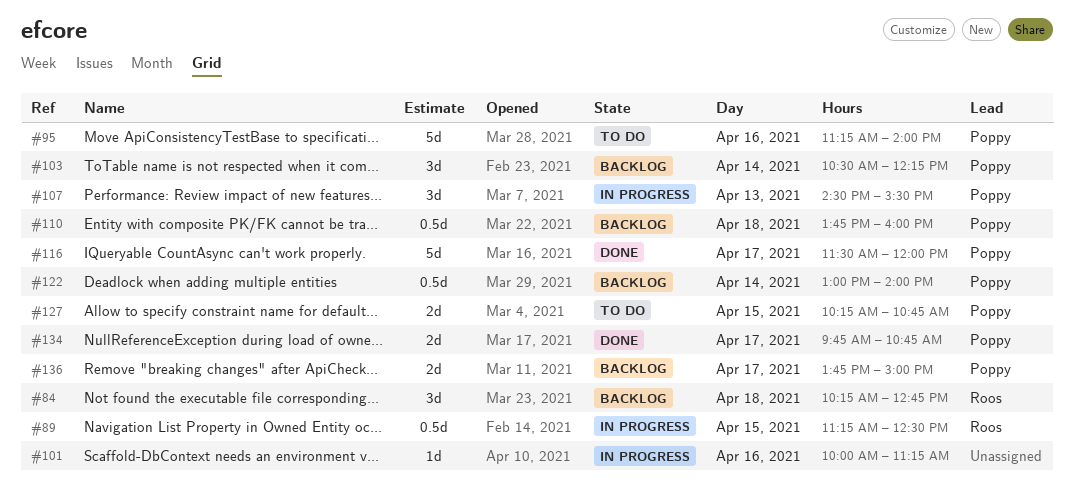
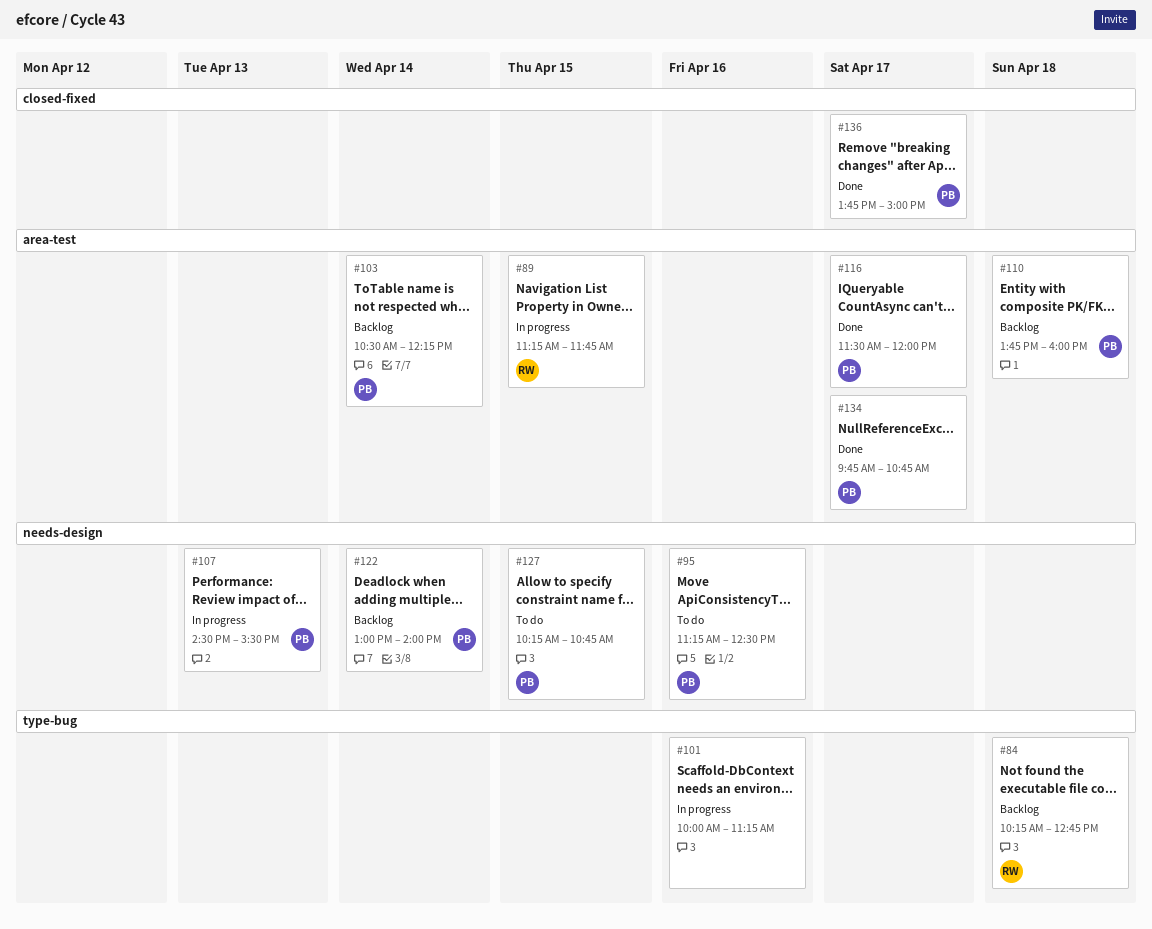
#89, ends: 12:30 -> 11:45
#95, ends: 14:00 -> 12:30
#136, status: Backlog -> Done

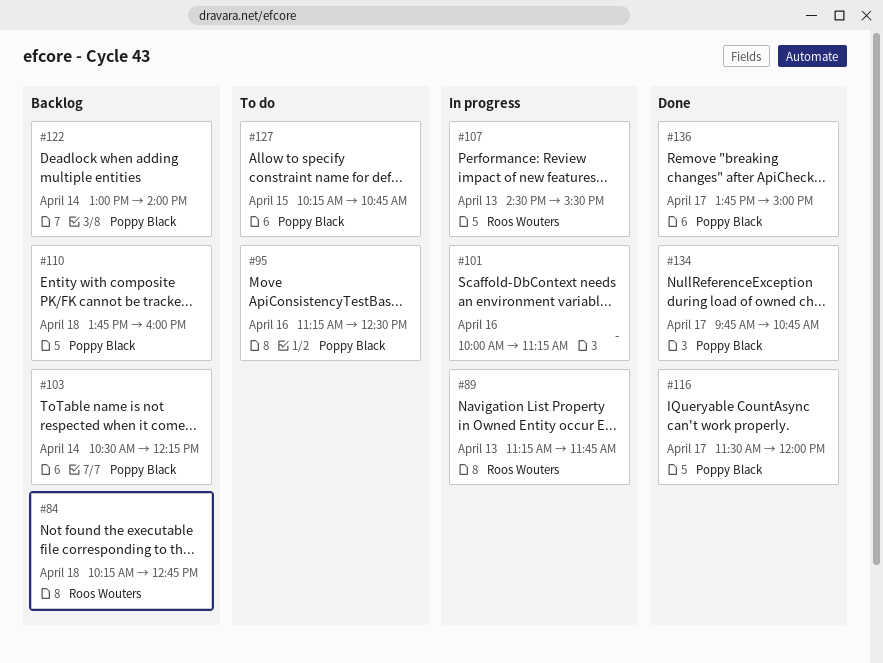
#89, day: Apr 15 -> Apr 13
#107, owner: Poppy Black -> Roos Wouters

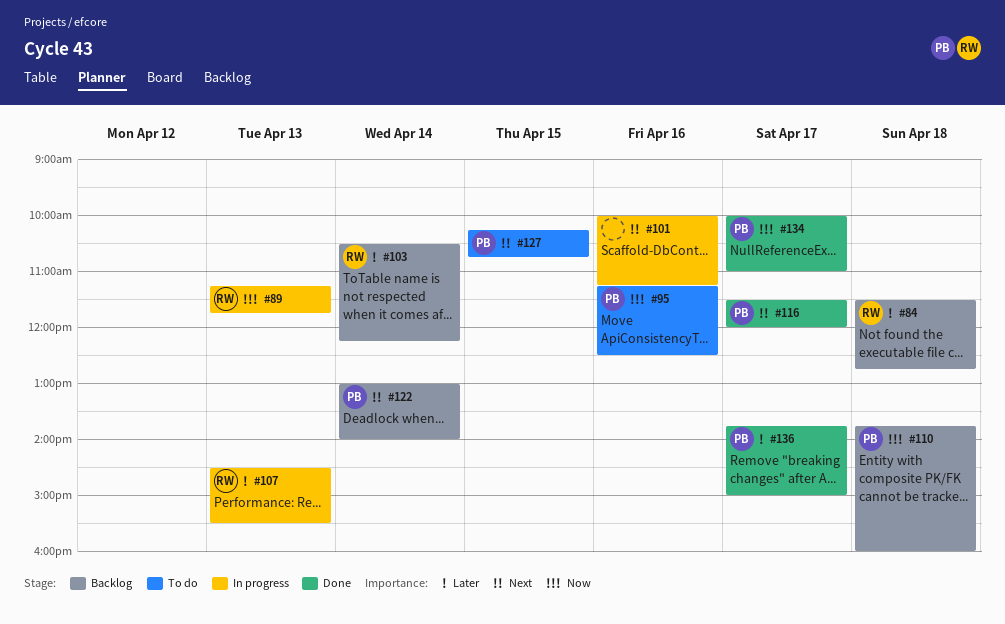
#84, begins: 10:15 -> 11:30
#103, owner: Poppy Black -> Roos Wouters
#134, begins: 09:45 -> 10:00
#134, ends: 10:45 -> 11:00

